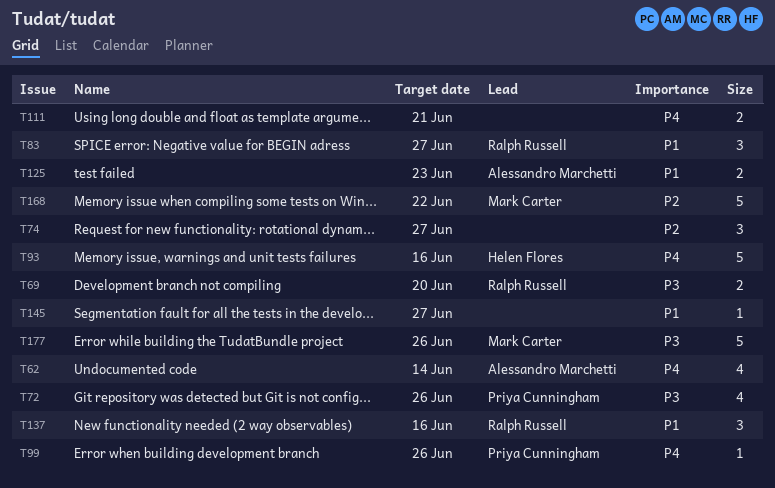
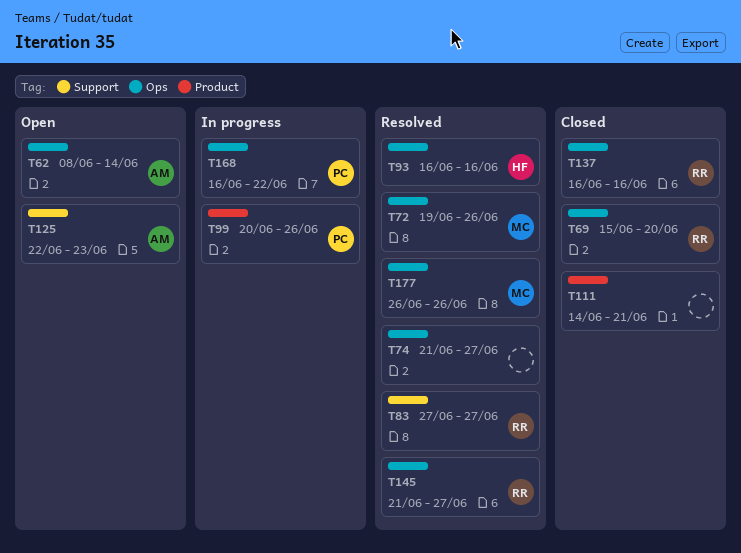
T72, owner: Priya Cunningham -> Mark Carter
T145, owner: none -> Ralph Russell
T168, owner: Mark Carter -> Priya Cunningham

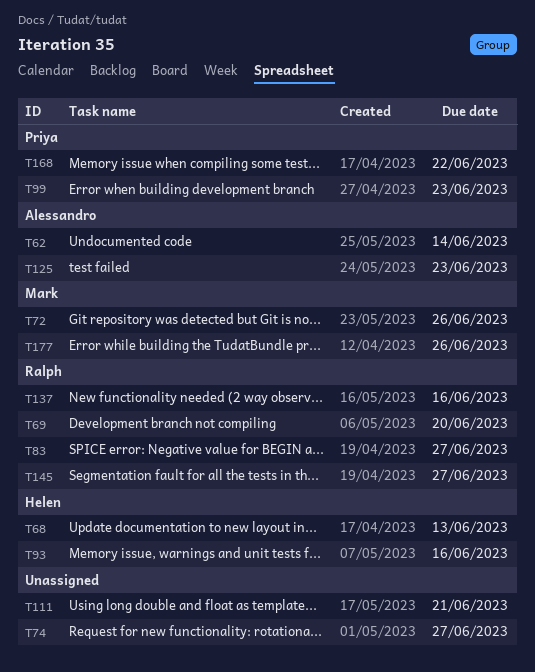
T68: none -> present
T99, due: Jun 26 -> Jun 23

